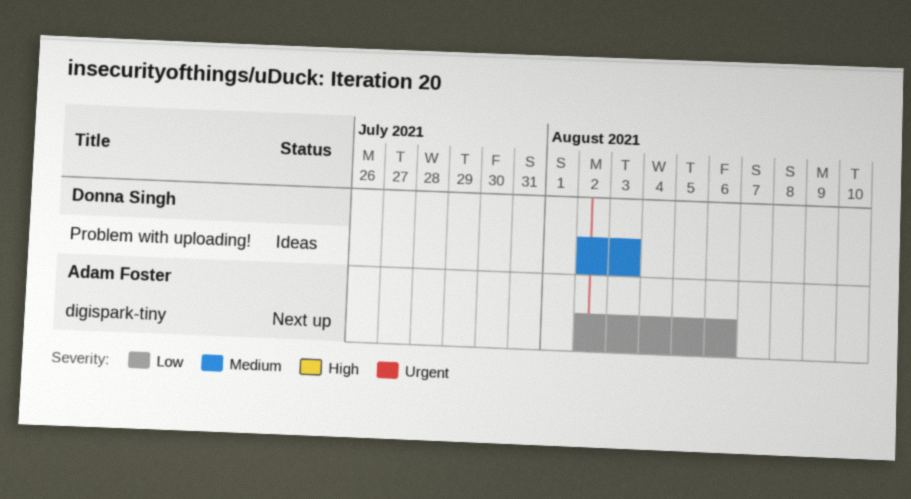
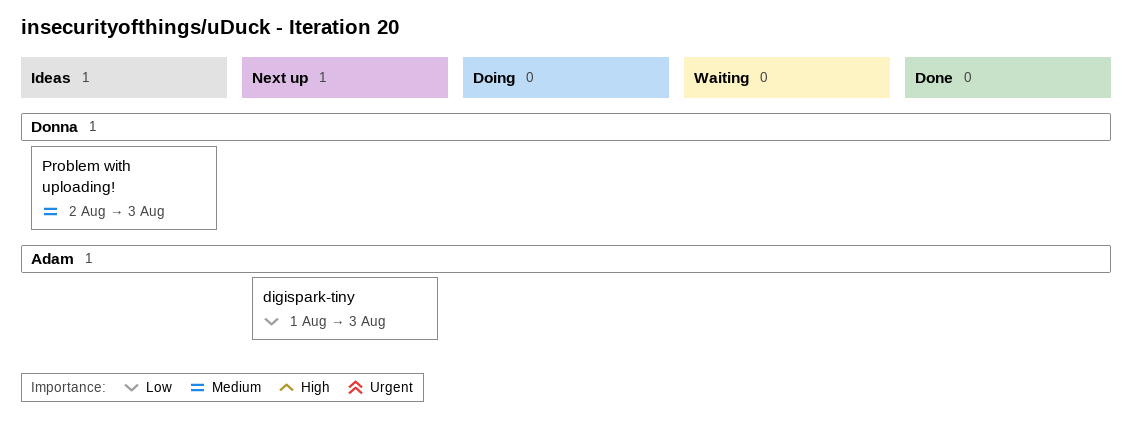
digispark-tiny, start: Aug 2 -> Aug 1
digispark-tiny, due: Aug 6 -> Aug 3

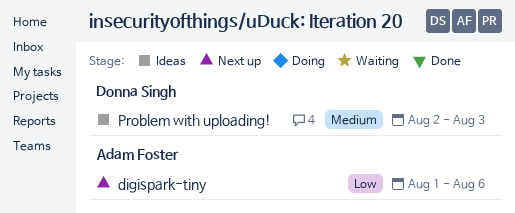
digispark-tiny, due: Aug 3 -> Aug 6

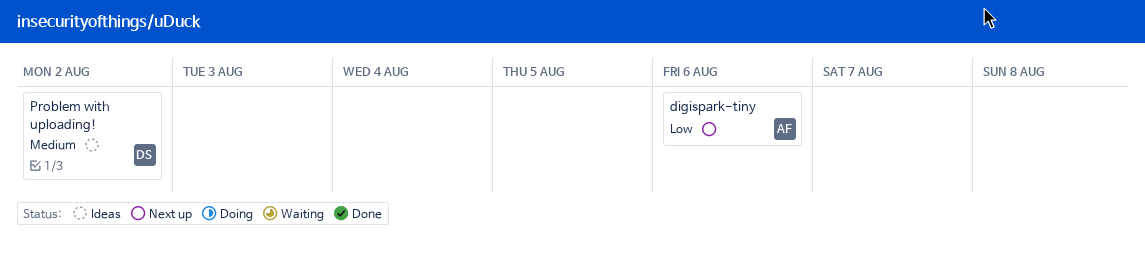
Problem with uploading!, due: Aug 3 -> Aug 2

